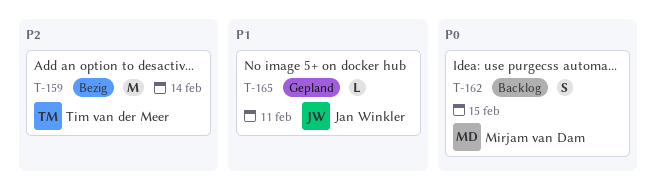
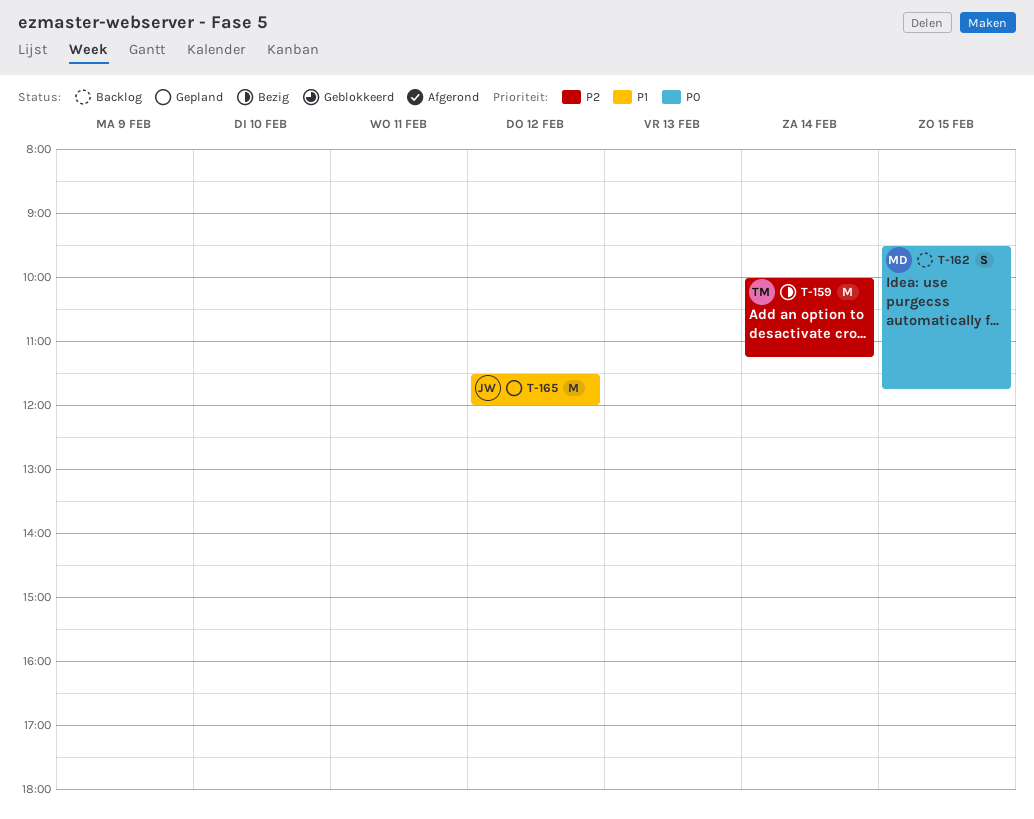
T-165, estimate: L -> M
T-165, day: Feb 11 -> Feb 12

